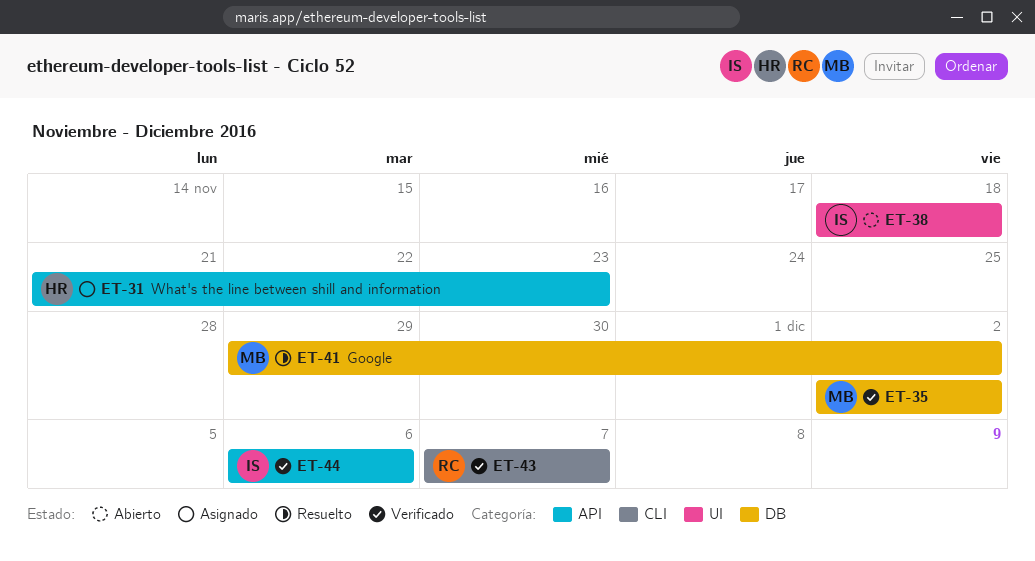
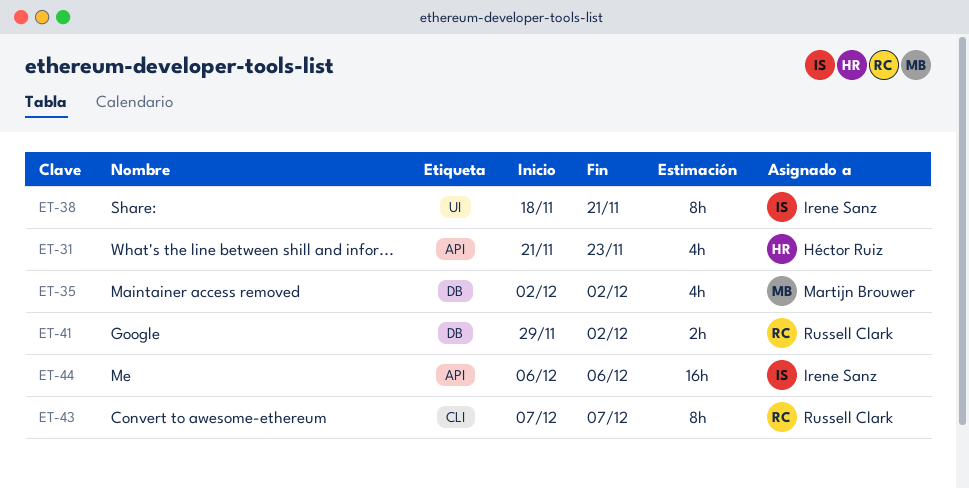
ET-38, due: Nov 18 -> Nov 21
ET-41, owner: Martijn Brouwer -> Russell Clark

